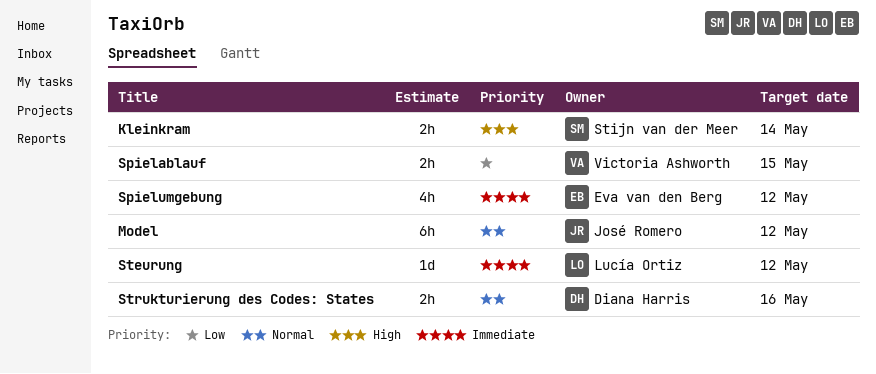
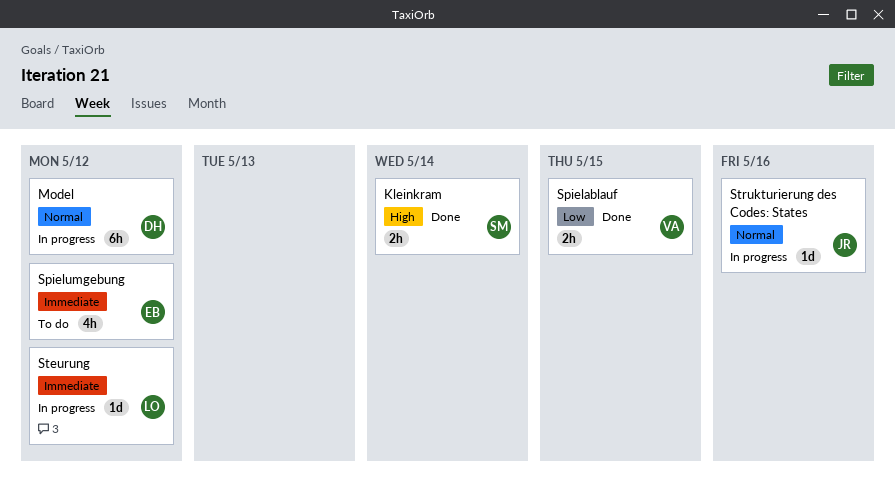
Model, owner: José Romero -> Diana Harris
Strukturierung des Codes: States, owner: Diana Harris -> José Romero
Strukturierung des Codes: States, estimate: 2h -> 1d

